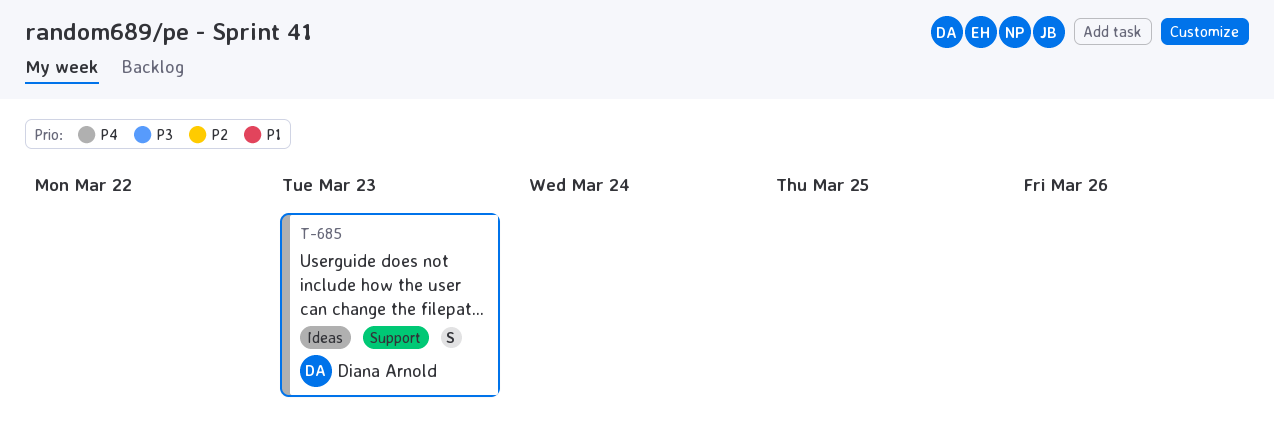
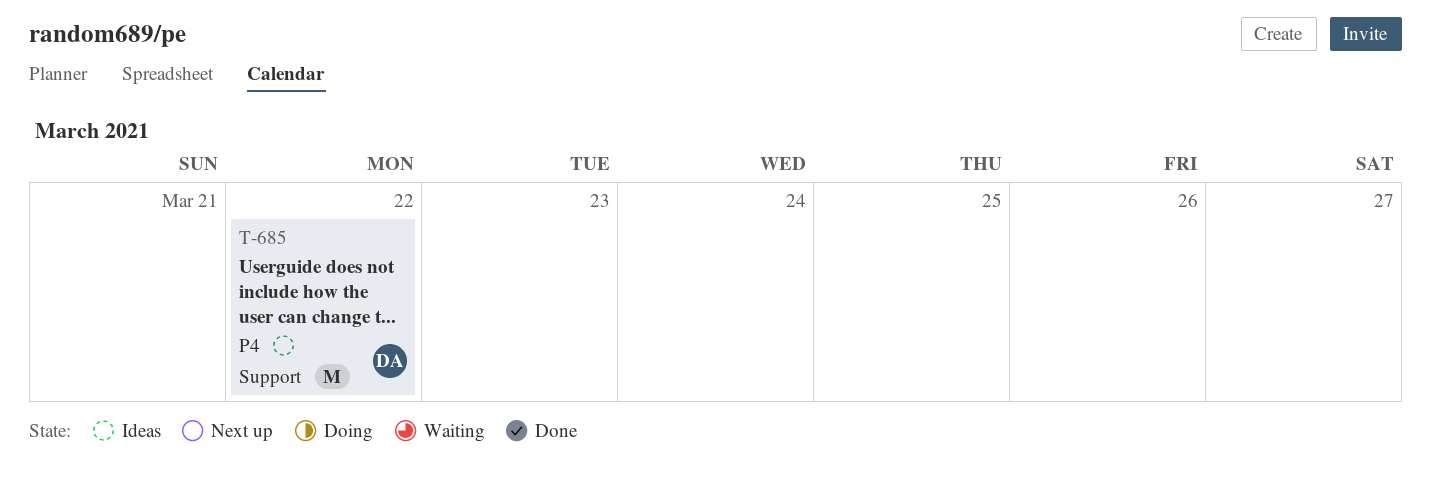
T-685, estimate: S -> M
T-685, due: Mar 23 -> Mar 22

